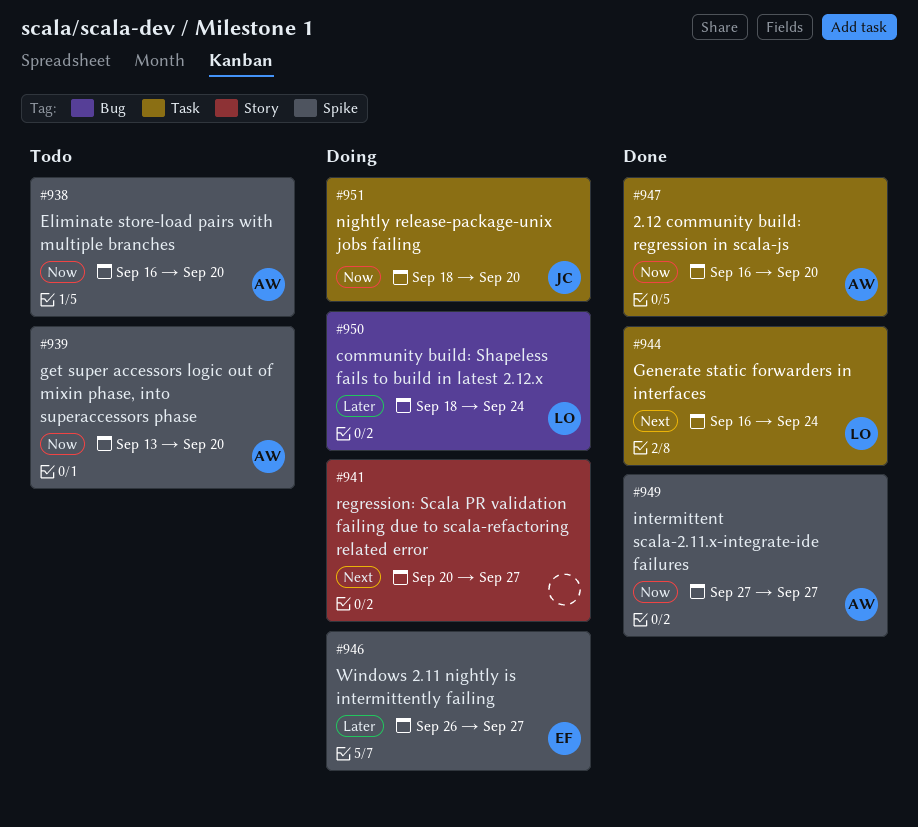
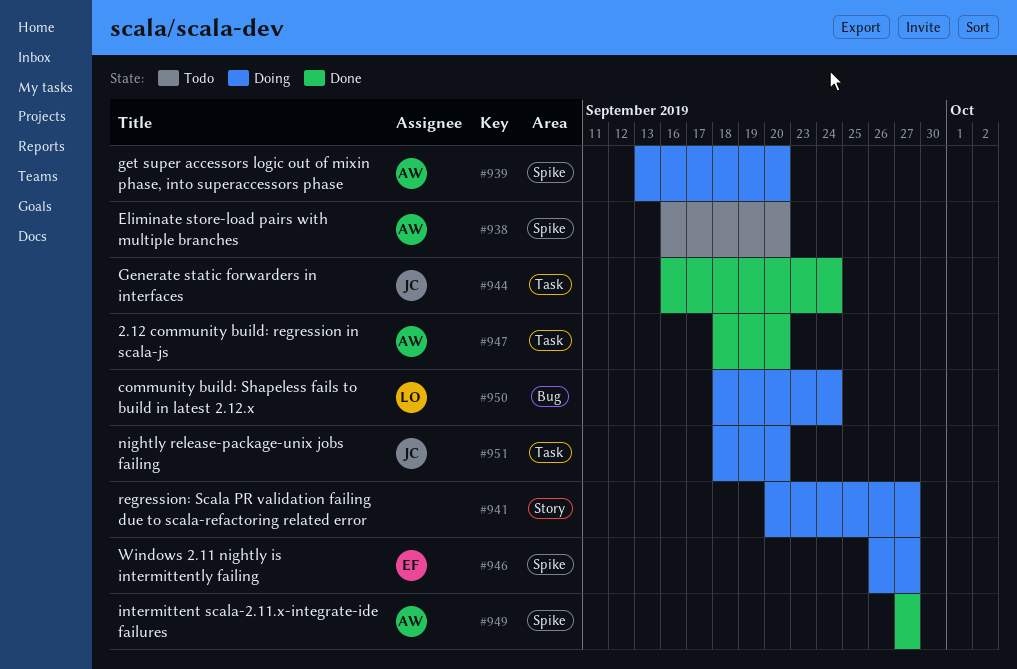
#939, status: Todo -> Doing
#944, owner: LO -> JC
#947, start: Sep 16 -> Sep 18

